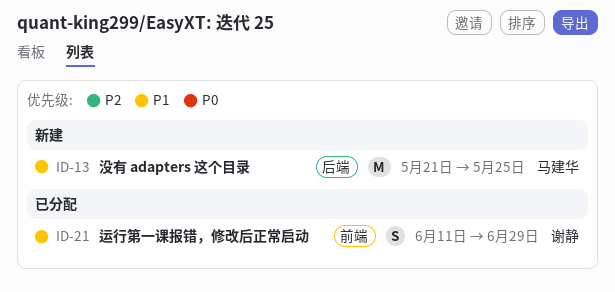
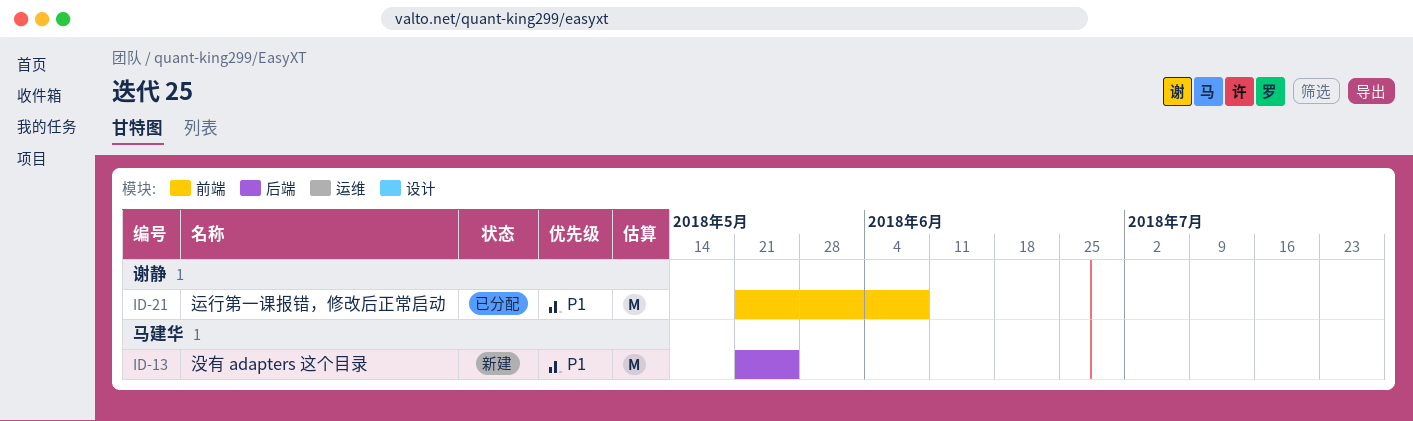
ID-21, estimate: S -> M
ID-21, start: Jun 11 -> May 21
ID-21, due: Jun 29 -> Jun 8

